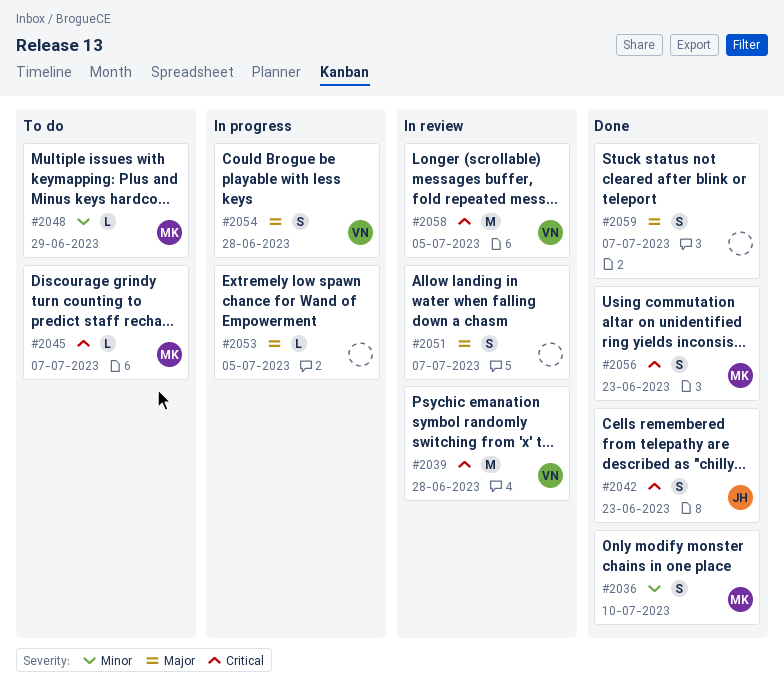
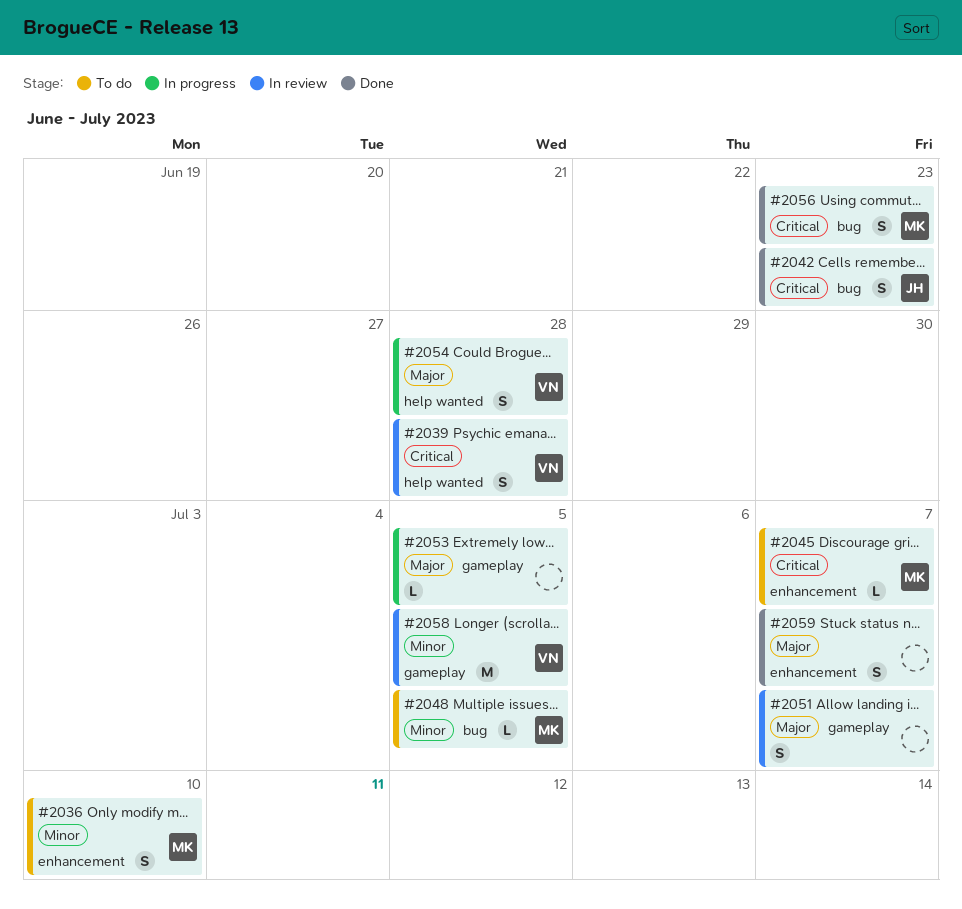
#2036, status: Done -> To do
#2039, estimate: M -> S
#2048, due: Jun 29 -> Jul 5
#2058, priority: Critical -> Minor

